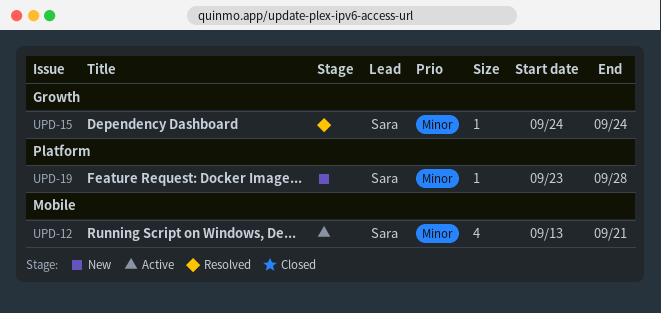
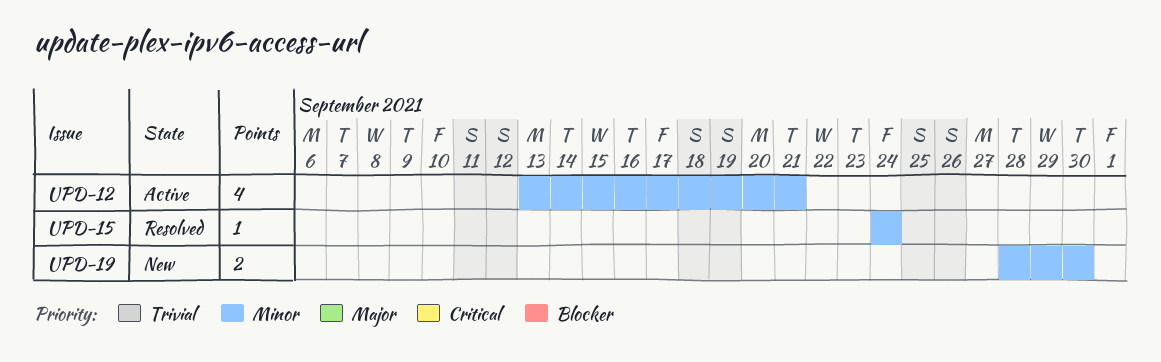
UPD-19, estimate: 1 -> 2
UPD-19, start: Sep 23 -> Sep 28
UPD-19, due: Sep 28 -> Sep 30

